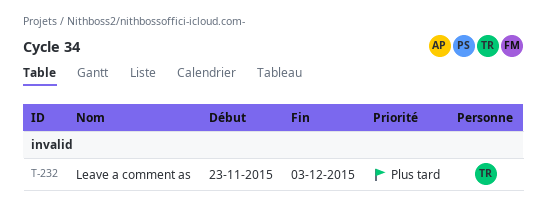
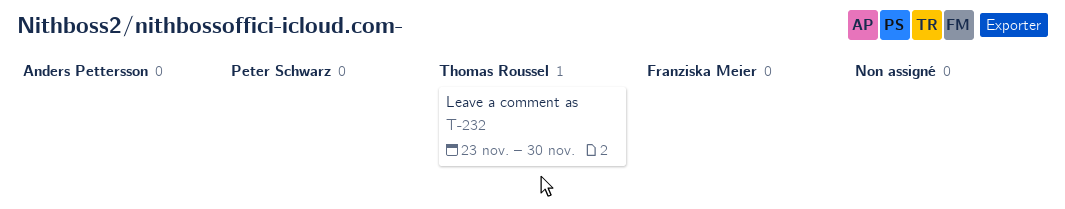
T-232, due: Dec 3 -> Nov 30

